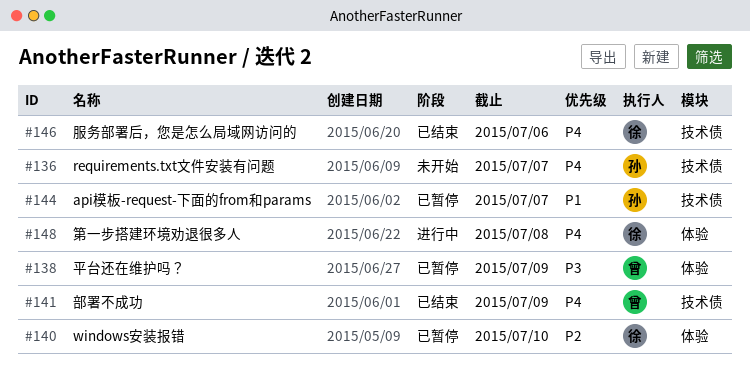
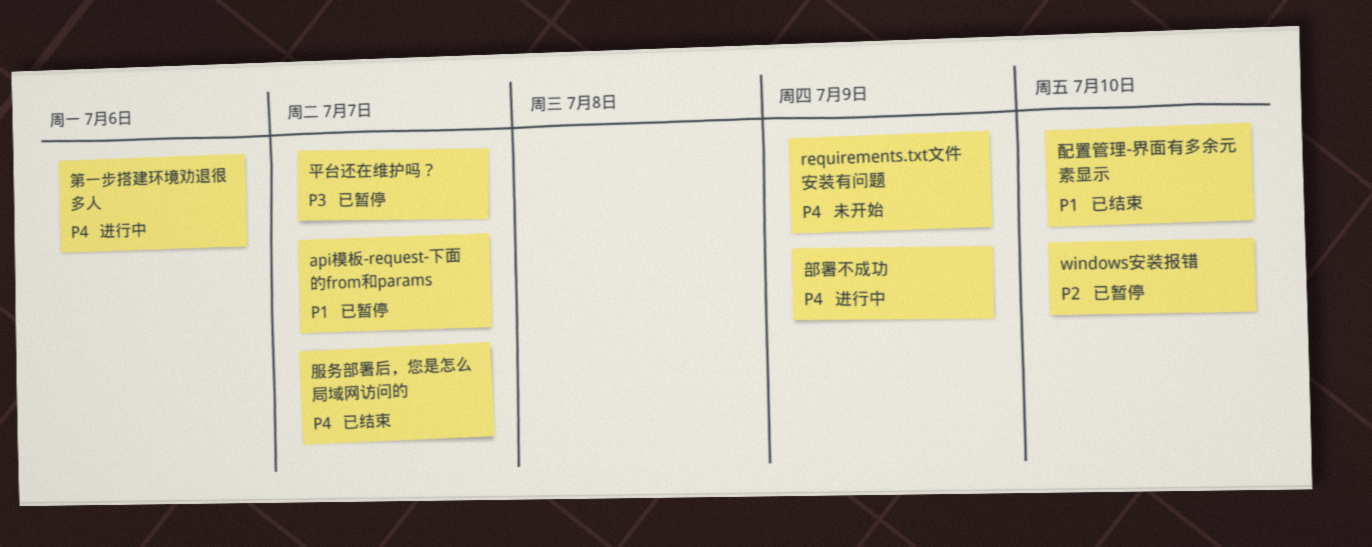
requirements.txt文件安装有问题, due: Jul 7 -> Jul 9
平台还在维护吗？, due: Jul 9 -> Jul 7
服务部署后，您是怎么局域网访问的, due: Jul 6 -> Jul 7
第一步搭建环境劝退很多人, due: Jul 8 -> Jul 6
部署不成功, status: 已结束 -> 进行中
配置管理-界面有多余元素显示: none -> present

